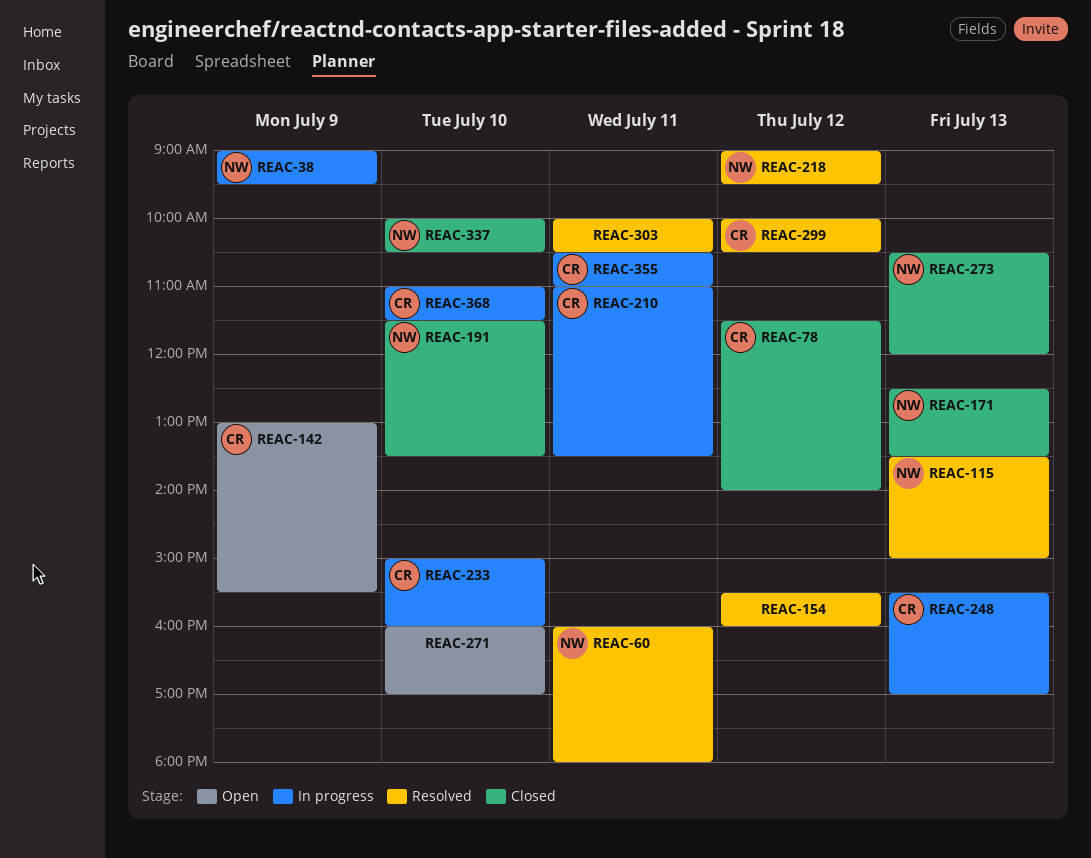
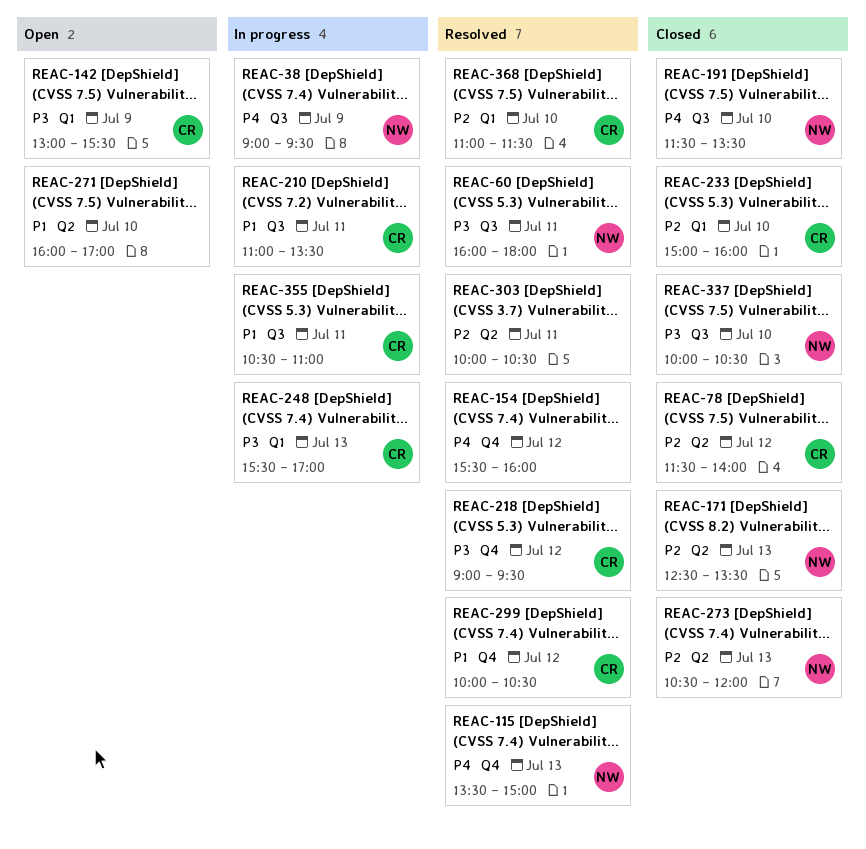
REAC-218, owner: NW -> CR
REAC-233, status: In progress -> Closed
REAC-368, status: In progress -> Resolved

